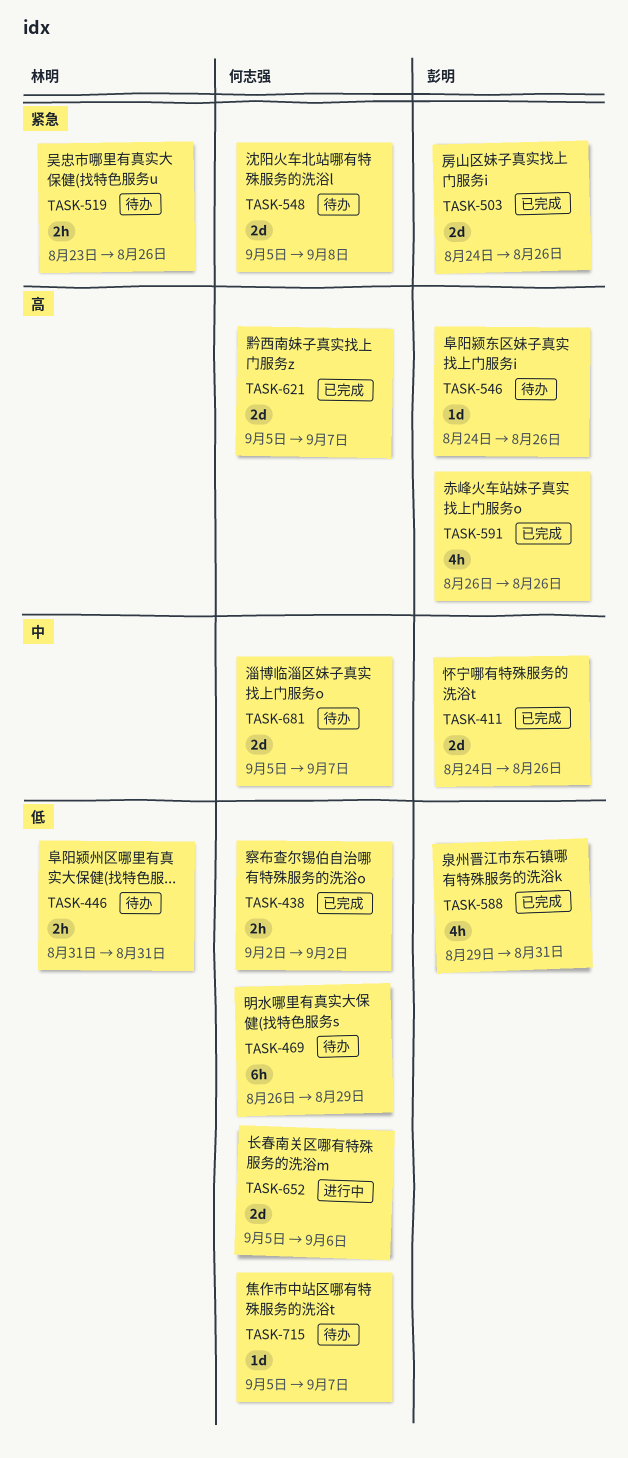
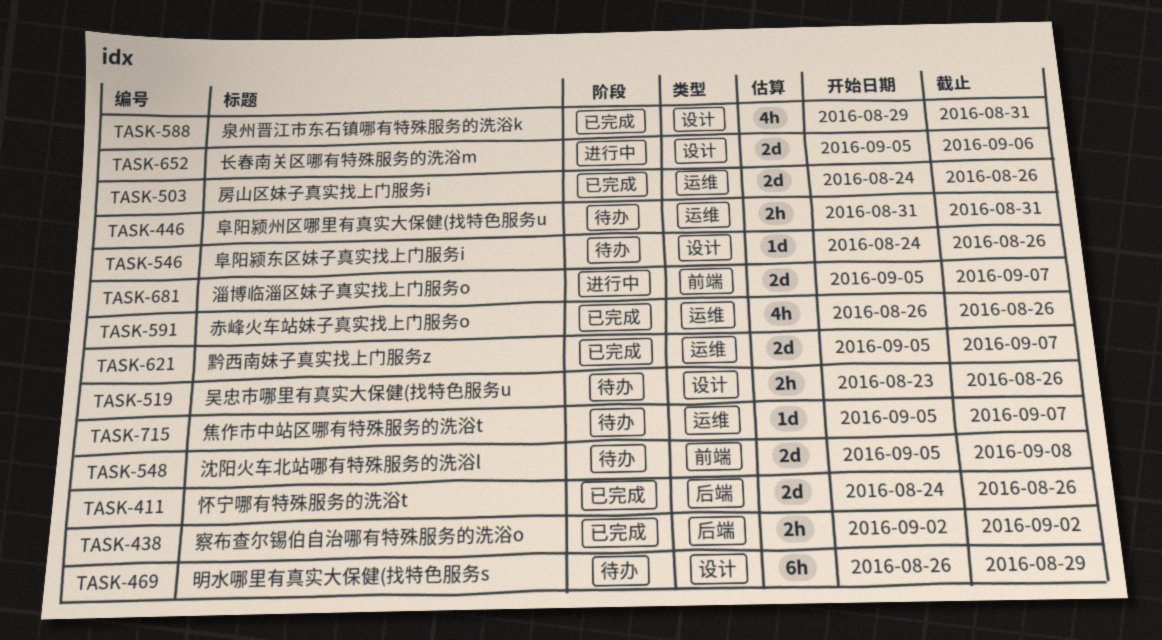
TASK-681, status: 待办 -> 进行中

